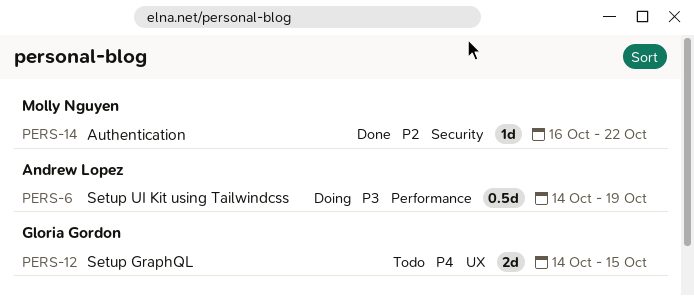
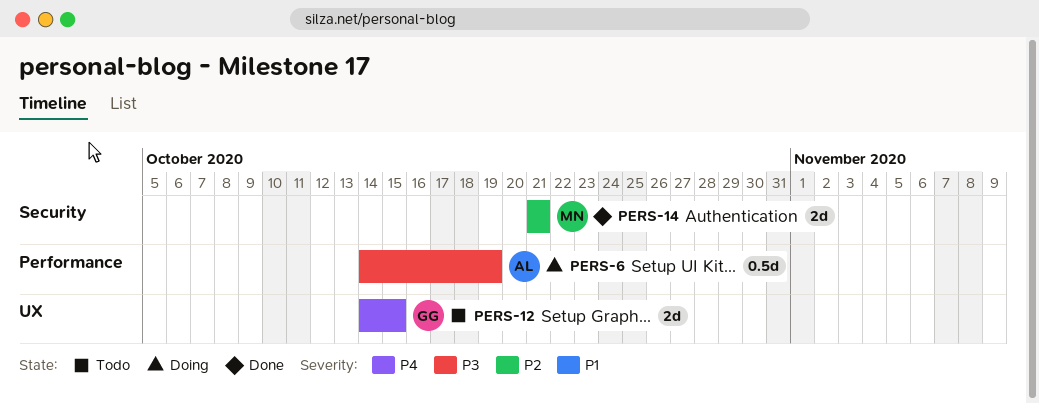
PERS-14, estimate: 1d -> 2d
PERS-14, start: Oct 16 -> Oct 21
PERS-14, due: Oct 22 -> Oct 21

